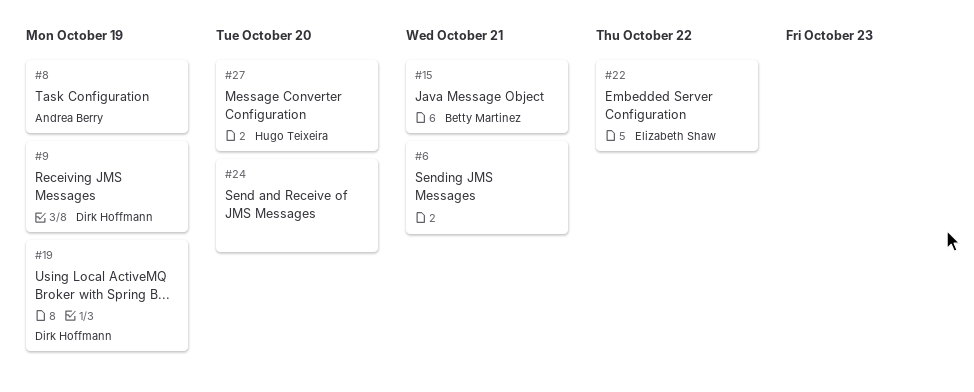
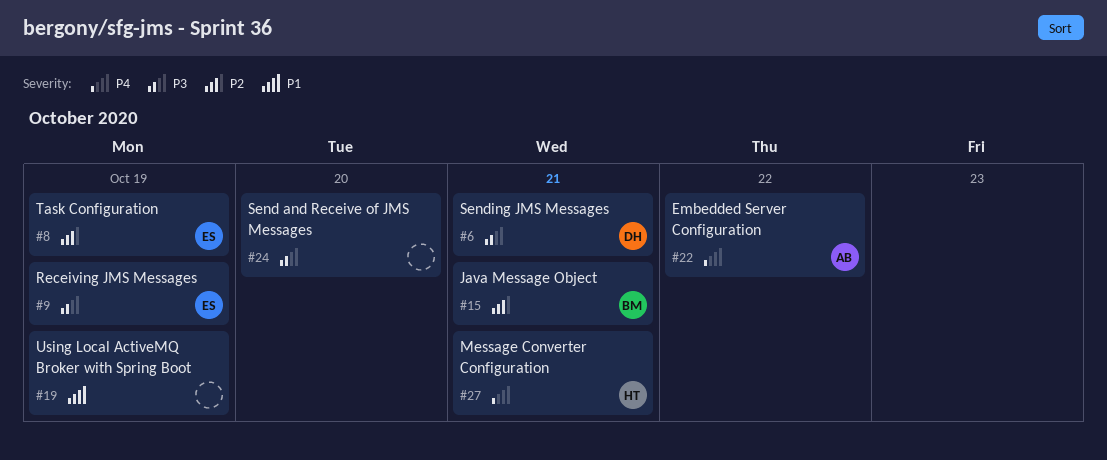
#6, owner: none -> Dirk Hoffmann
#8, owner: Andrea Berry -> Elizabeth Shaw
#9, owner: Dirk Hoffmann -> Elizabeth Shaw
#19, owner: Dirk Hoffmann -> none
#22, owner: Elizabeth Shaw -> Andrea Berry
#27, due: Oct 20 -> Oct 21

